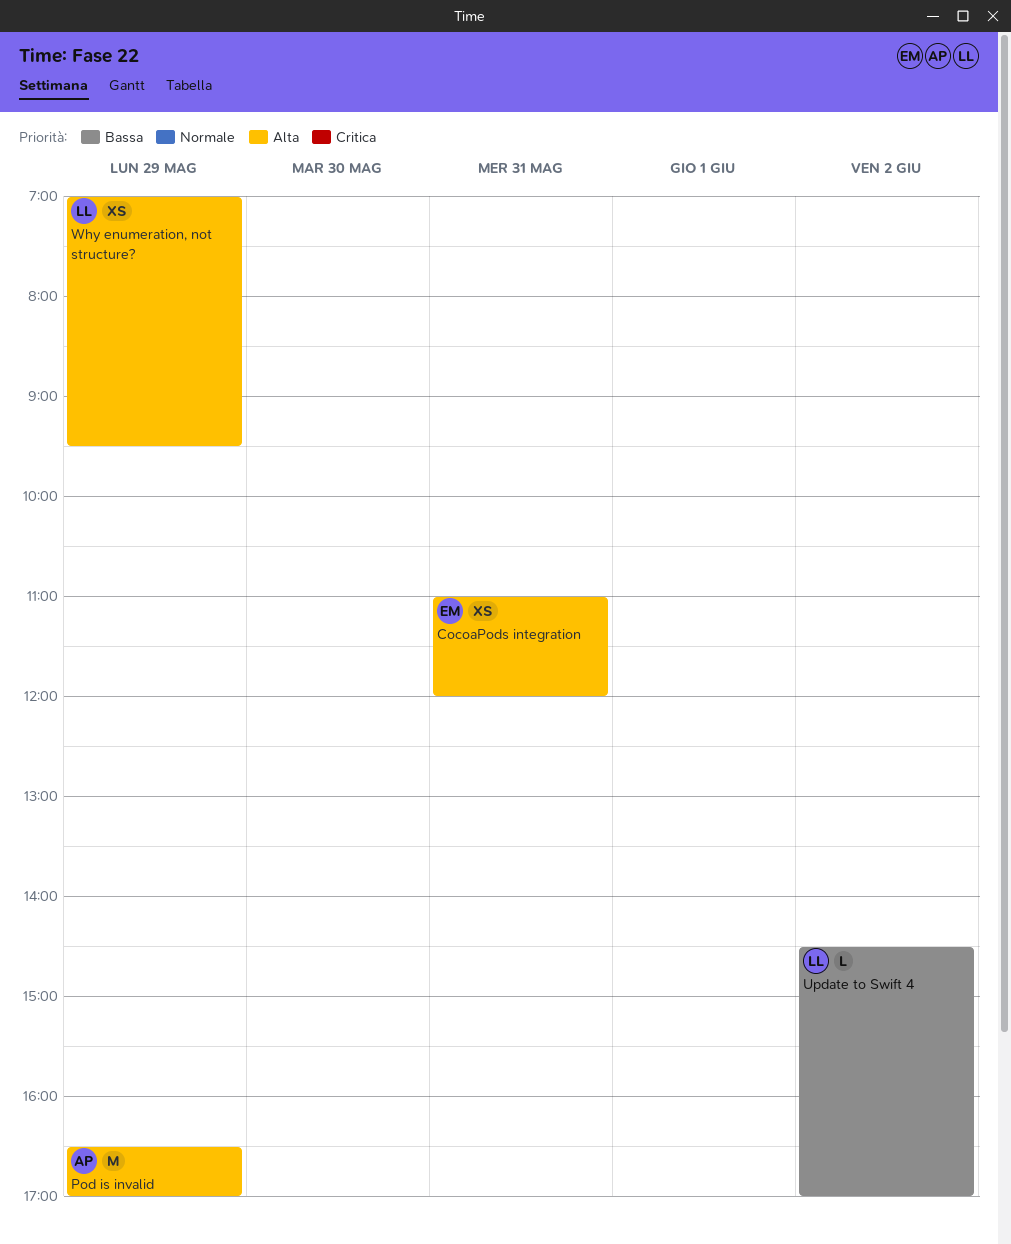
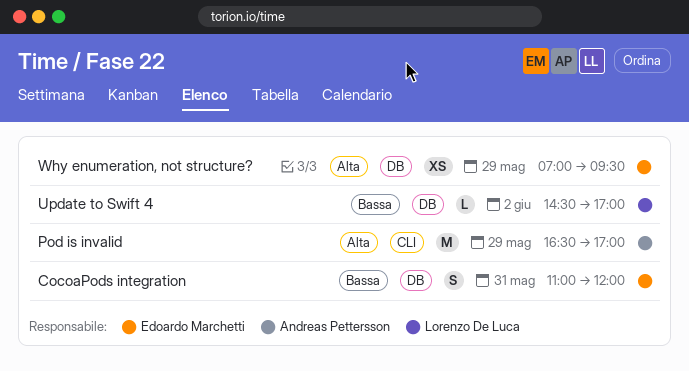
CocoaPods integration, priority: Alta -> Bassa
CocoaPods integration, estimate: XS -> S
Why enumeration, not structure?, owner: Lorenzo De Luca -> Edoardo Marchetti

